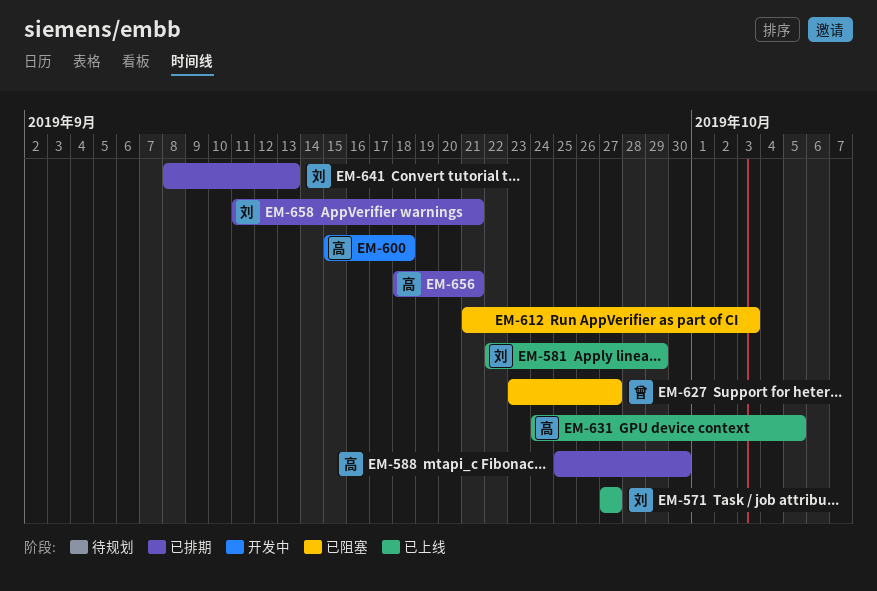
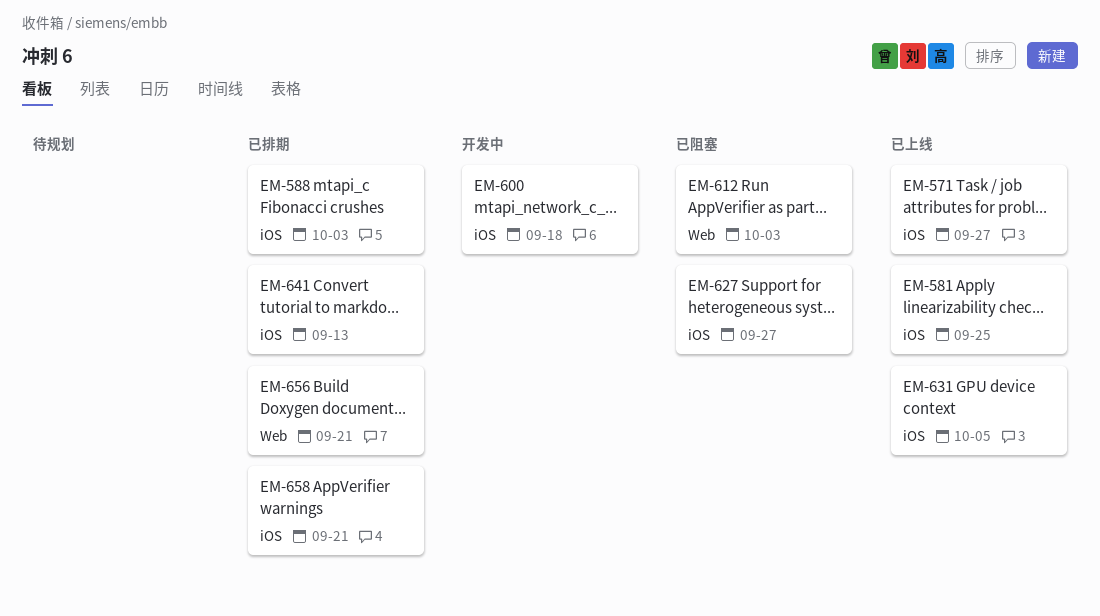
EM-581, due: Sep 29 -> Sep 25
EM-588, due: Sep 30 -> Oct 3

